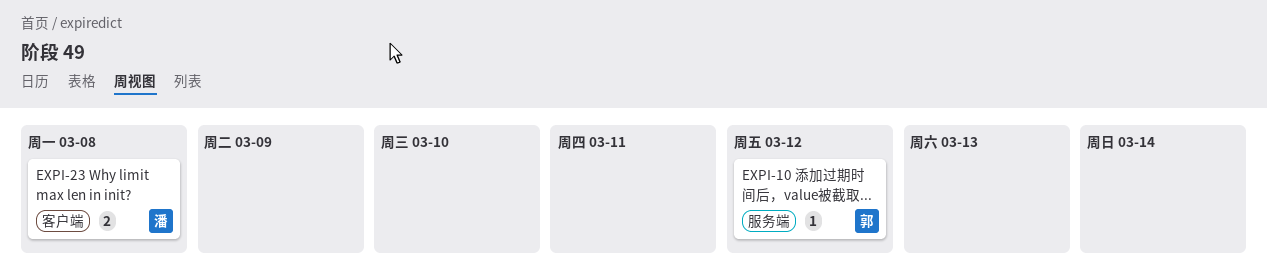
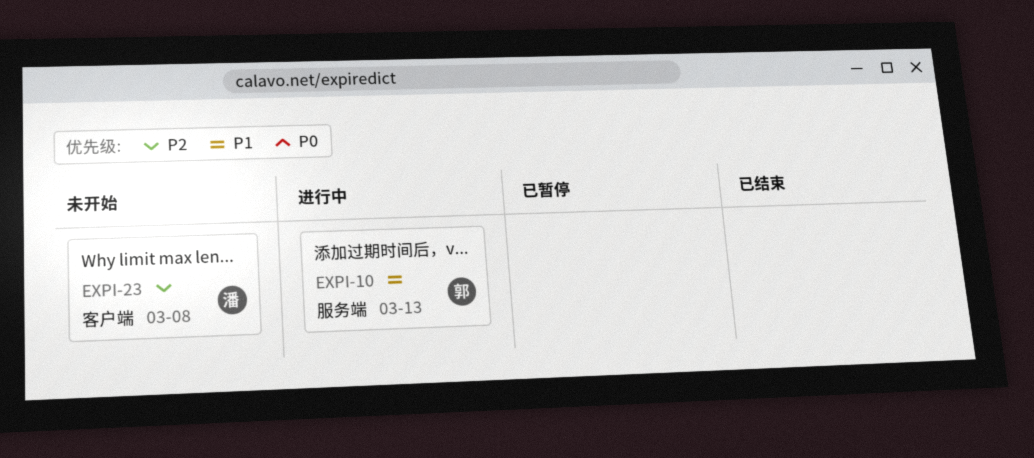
EXPI-10, due: Mar 12 -> Mar 13

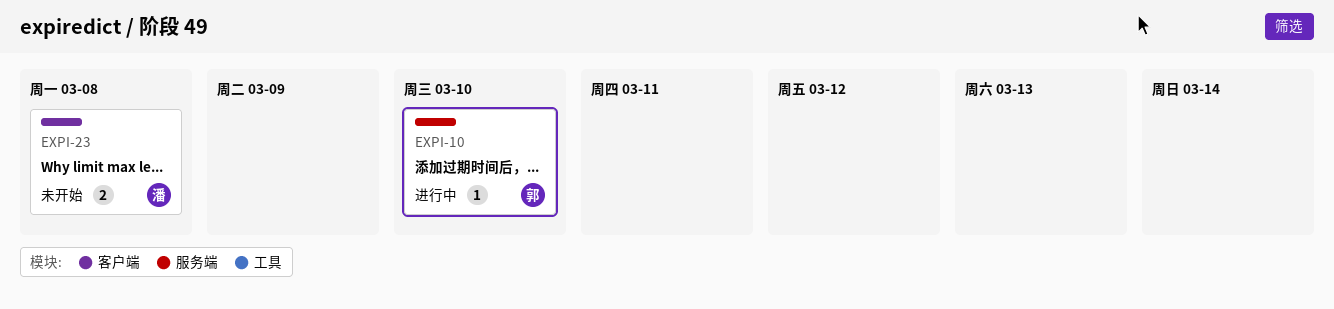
EXPI-10, due: Mar 13 -> Mar 10

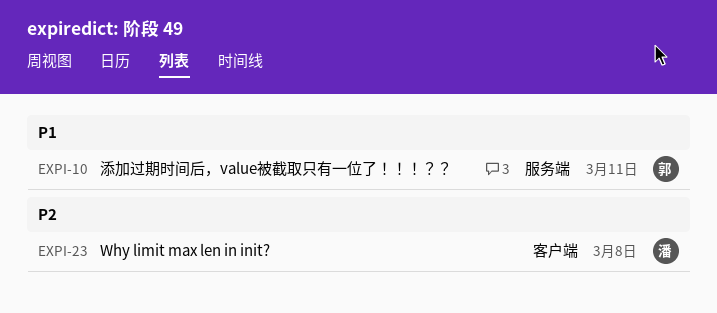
EXPI-10, due: Mar 10 -> Mar 11

